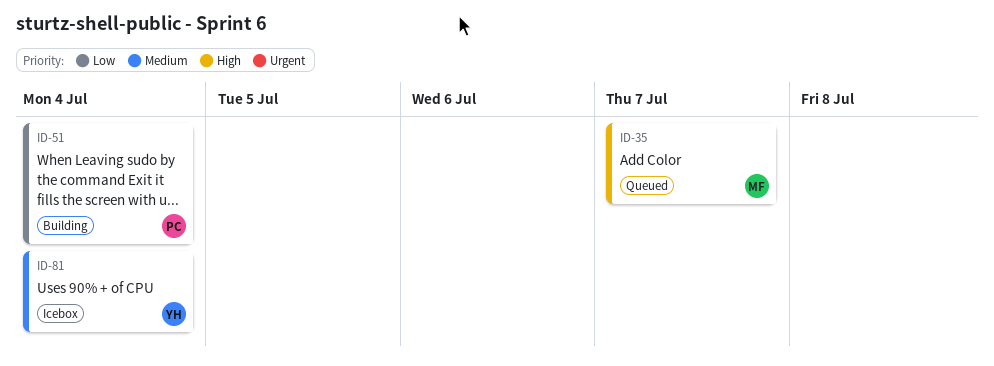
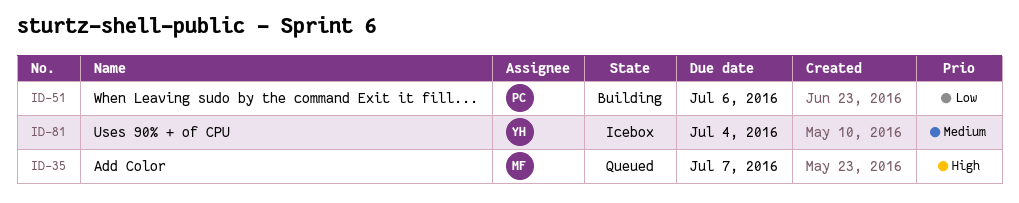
ID-51, due: Jul 4 -> Jul 6

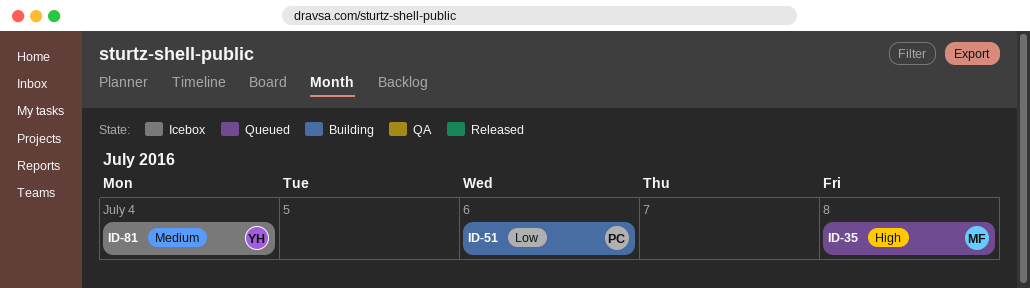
ID-35, due: Jul 7 -> Jul 8

